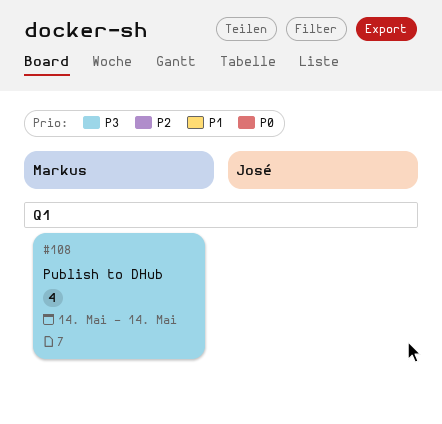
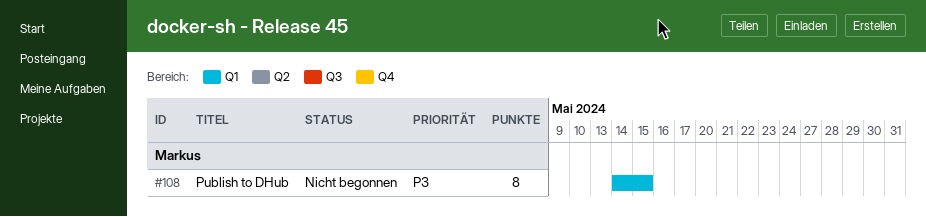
#108, estimate: 4 -> 8
#108, due: May 14 -> May 15

